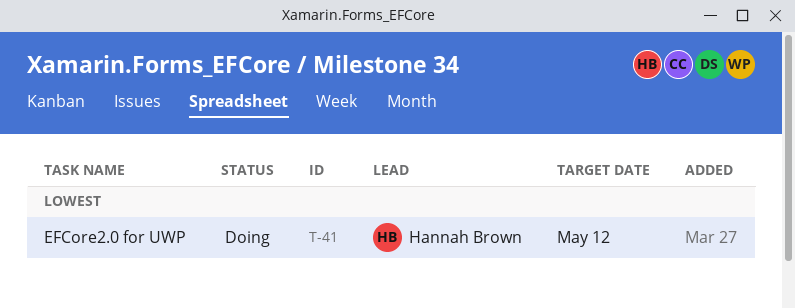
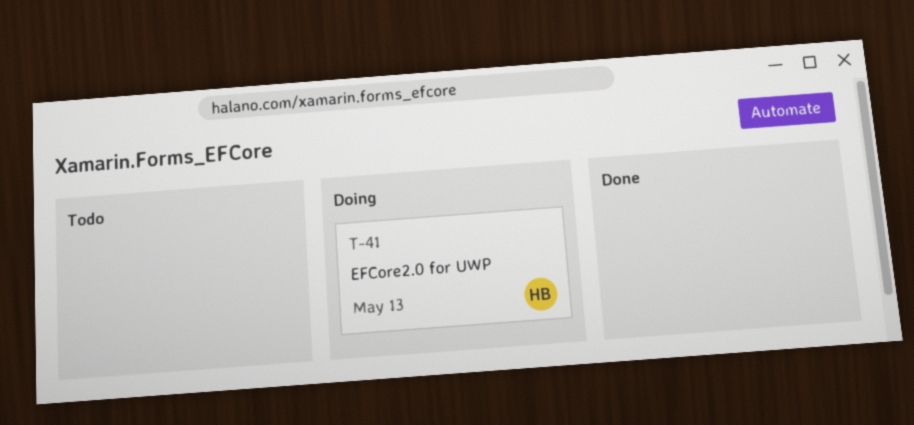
T-41, due: May 12 -> May 13

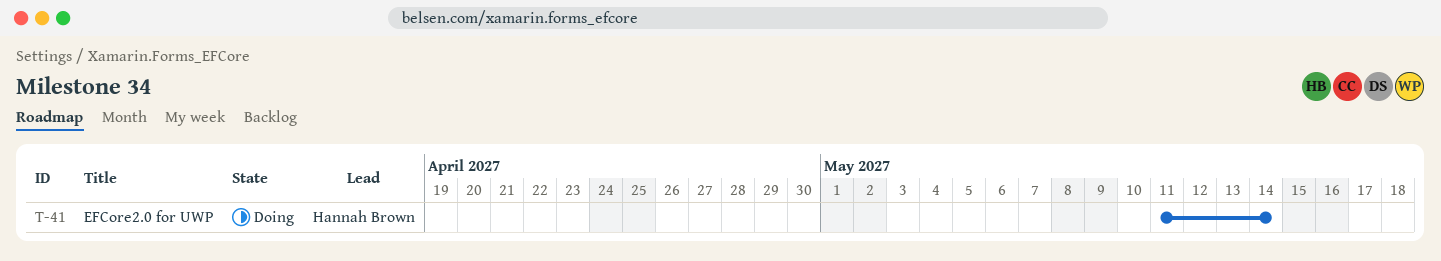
T-41, due: May 13 -> May 14

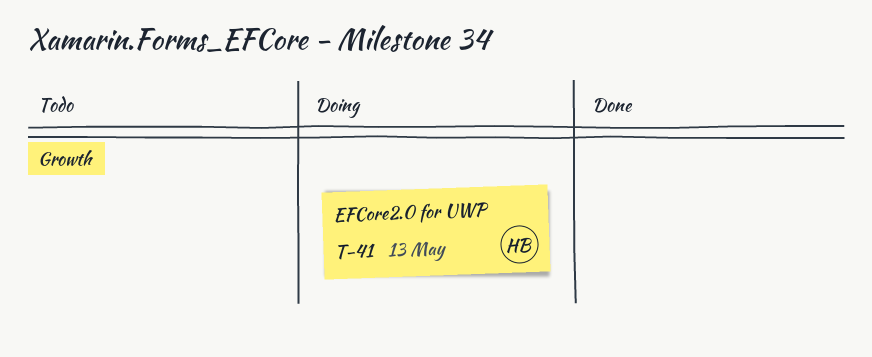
T-41, due: May 14 -> May 13

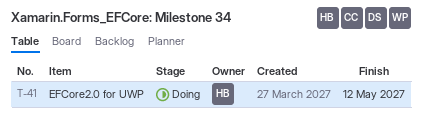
T-41, due: May 13 -> May 12

